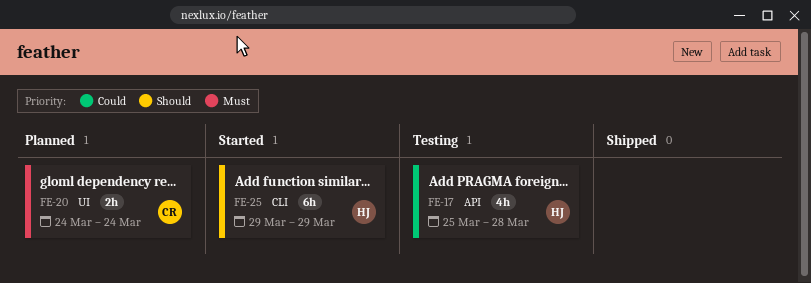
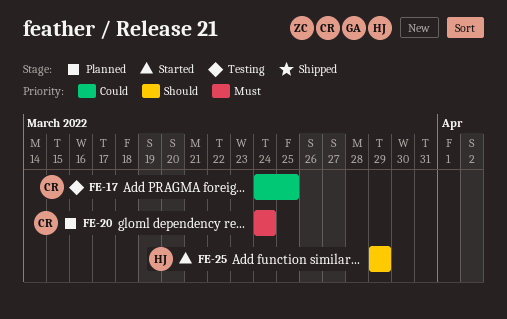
FE-17, owner: HJ -> CR
FE-17, start: Mar 25 -> Mar 24
FE-17, due: Mar 28 -> Mar 25

